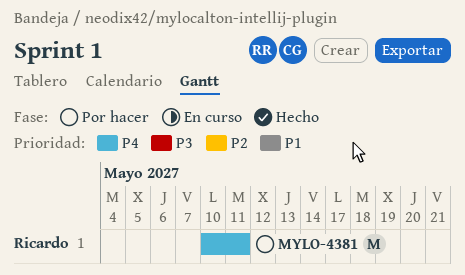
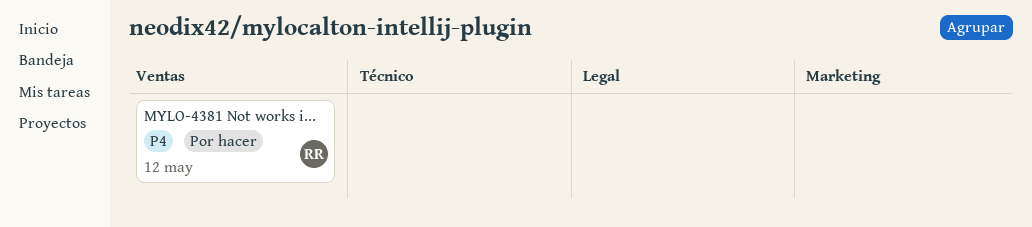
MYLO-4381, due: May 11 -> May 12

